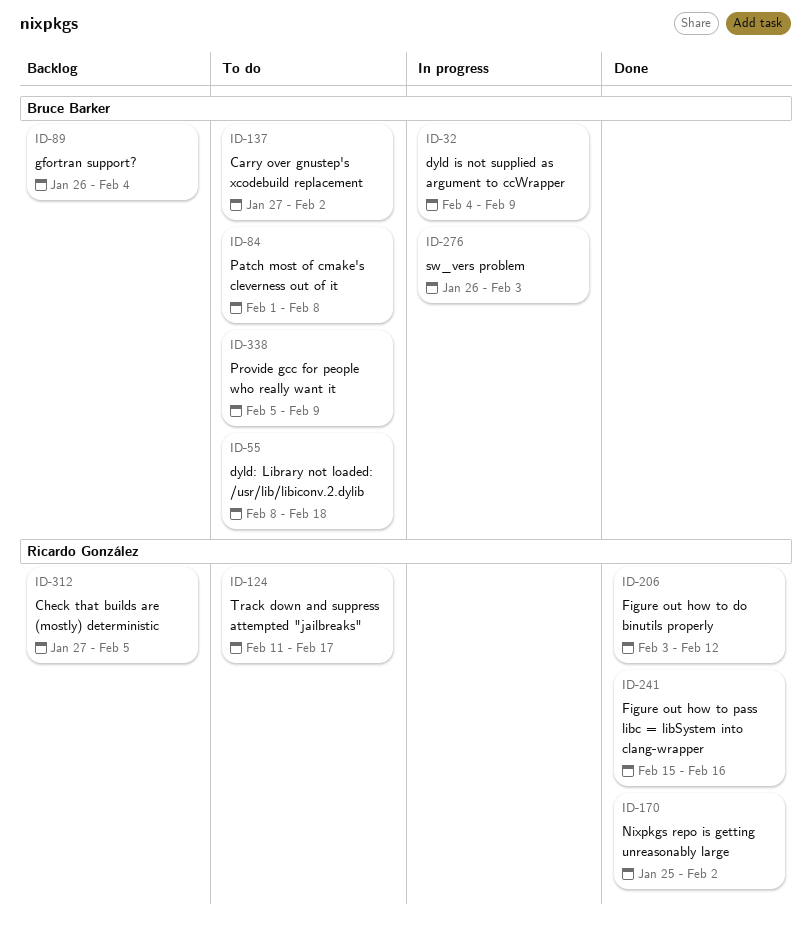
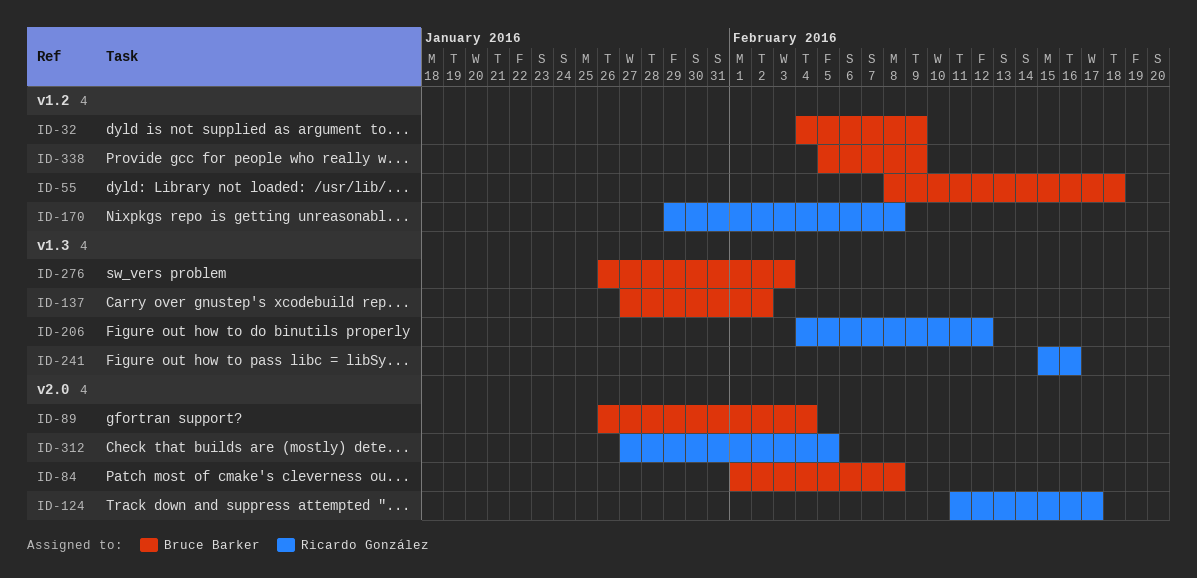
ID-170, start: Jan 25 -> Jan 29
ID-170, due: Feb 2 -> Feb 8
ID-206, start: Feb 3 -> Feb 4

